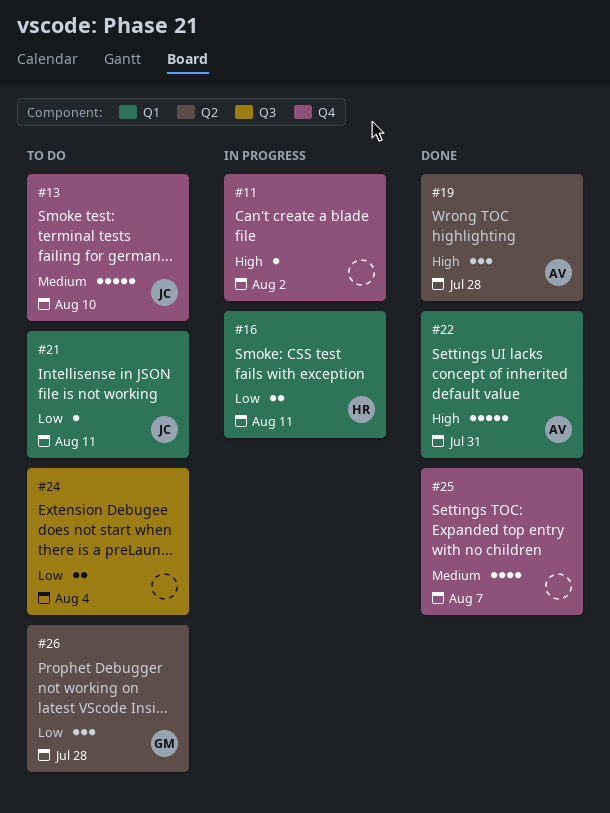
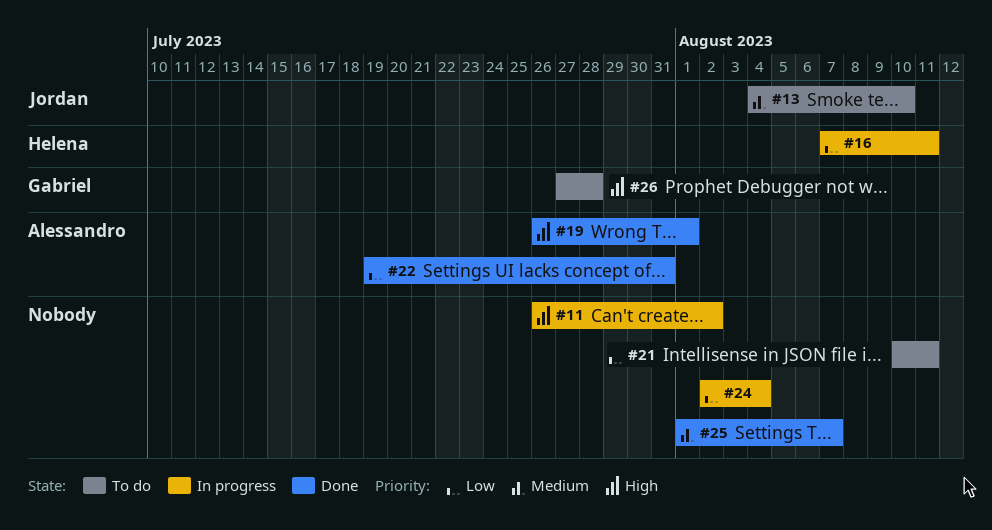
#19, due: Jul 28 -> Aug 1
#21, owner: Jordan -> none
#22, priority: High -> Low
#24, status: To do -> In progress
#26, priority: Low -> High

